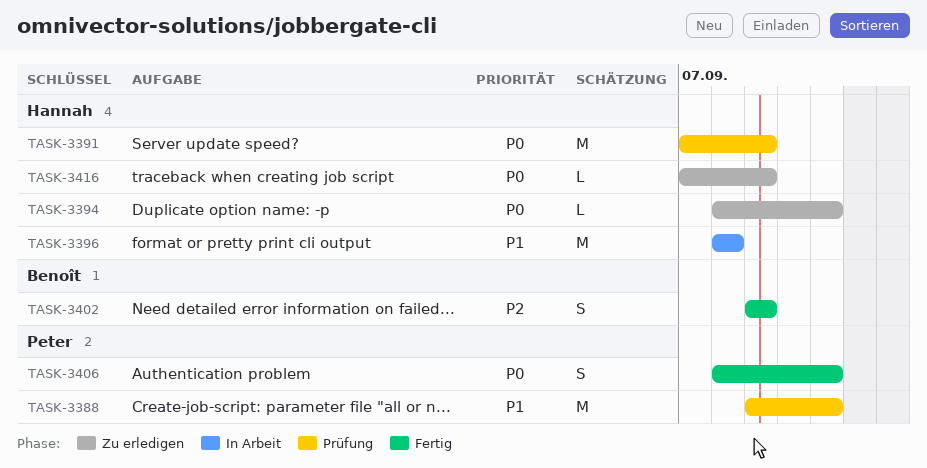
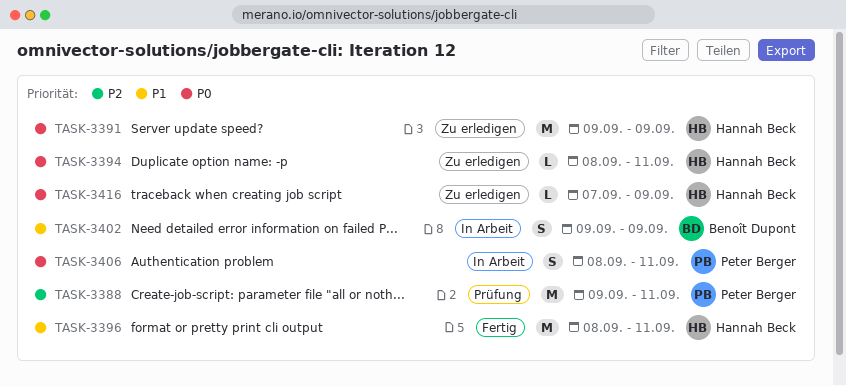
TASK-3388, priority: P1 -> P2
TASK-3391, status: Prüfung -> Zu erledigen
TASK-3391, start: Sep 7 -> Sep 9
TASK-3396, status: In Arbeit -> Fertig
TASK-3396, due: Sep 8 -> Sep 11
TASK-3402, status: Fertig -> In Arbeit
TASK-3402, priority: P2 -> P1
TASK-3406, status: Fertig -> In Arbeit

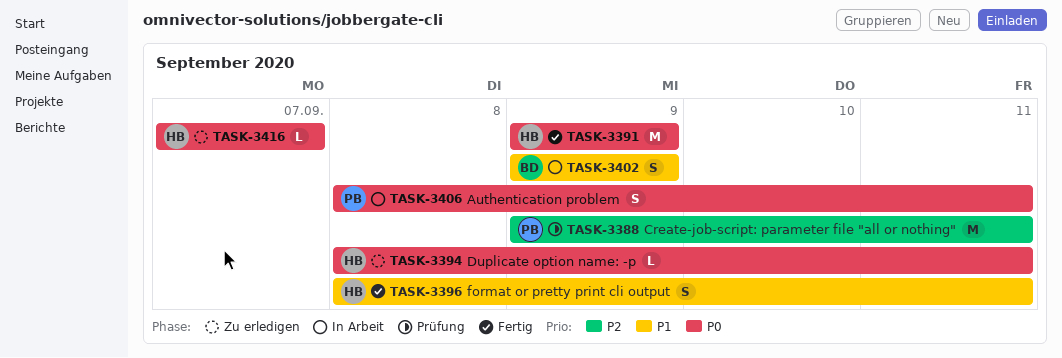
TASK-3391, status: Zu erledigen -> Fertig
TASK-3396, estimate: M -> S
TASK-3416, due: Sep 9 -> Sep 7

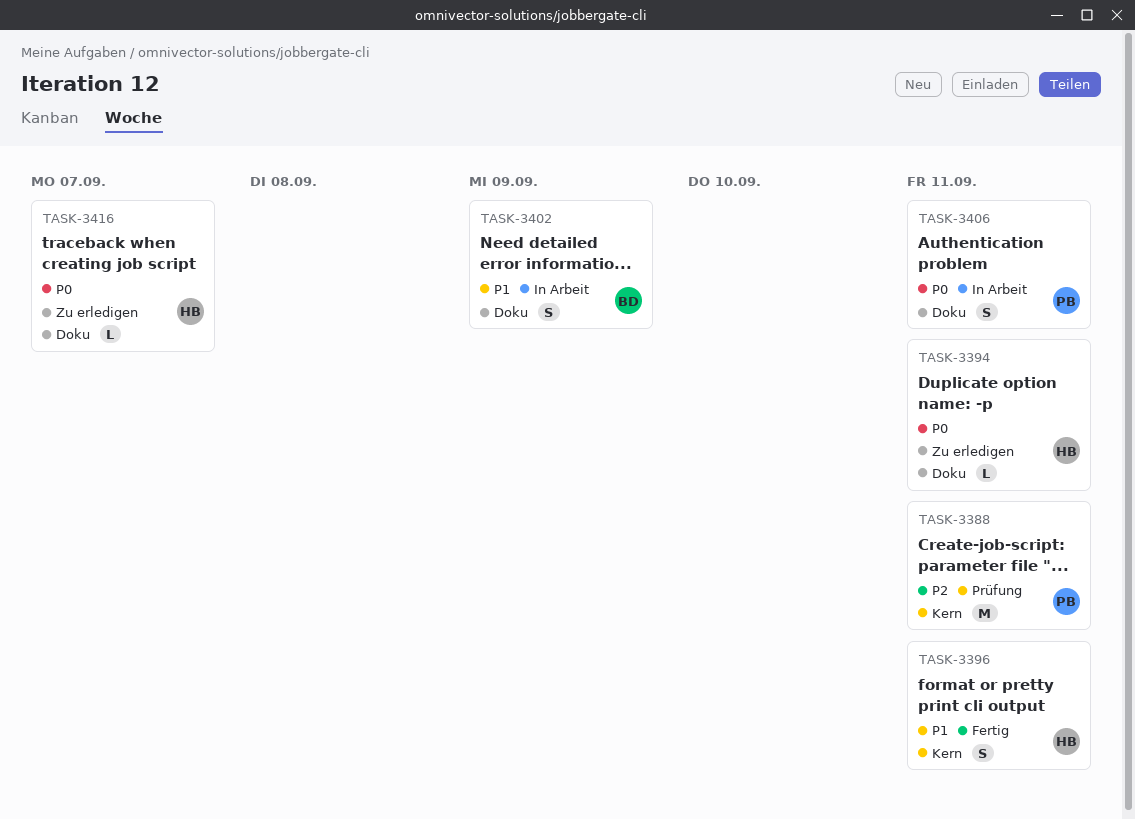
TASK-3391: present -> none

